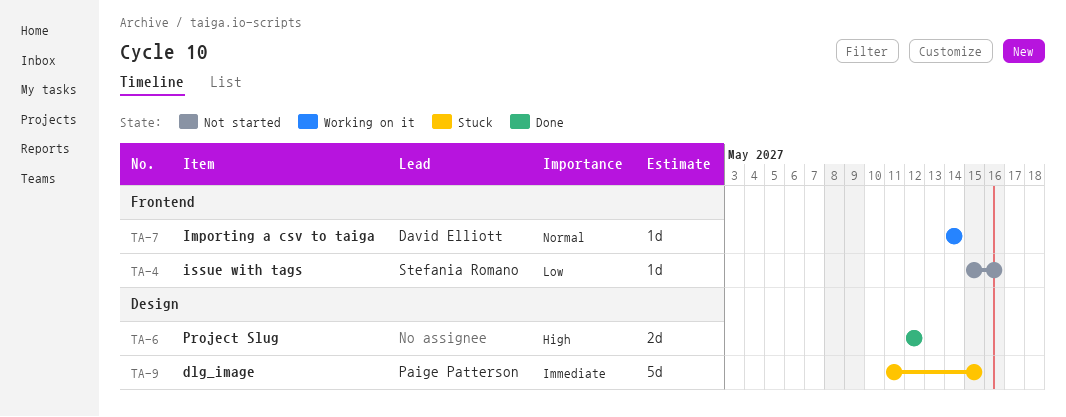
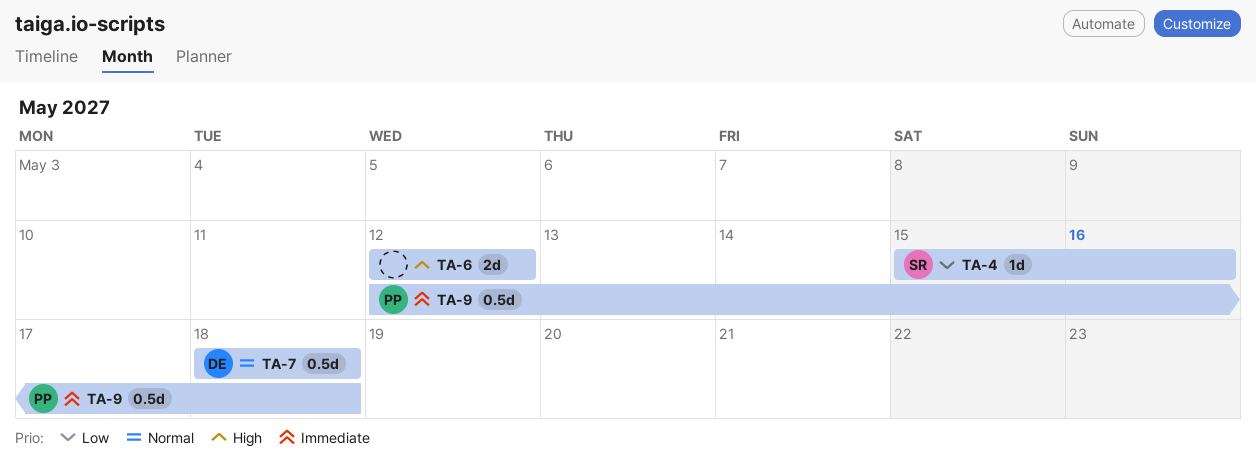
TA-7, estimate: 1d -> 0.5d
TA-7, start: May 14 -> May 18
TA-7, due: May 14 -> May 18
TA-9, estimate: 5d -> 0.5d
TA-9, start: May 11 -> May 12
TA-9, due: May 15 -> May 18

